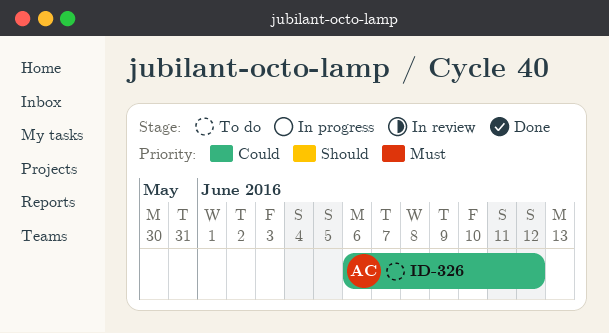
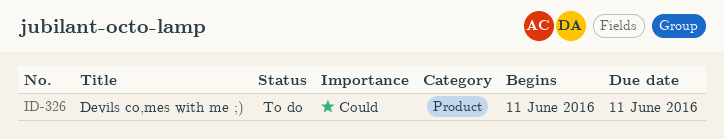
ID-326, start: Jun 6 -> Jun 11
ID-326, due: Jun 12 -> Jun 11

